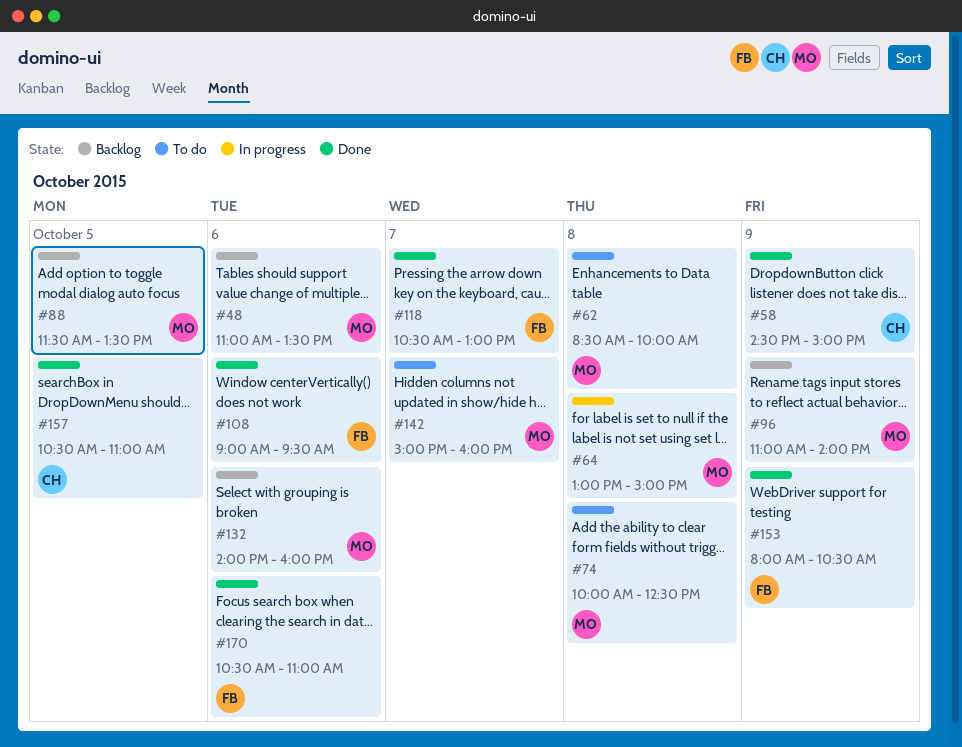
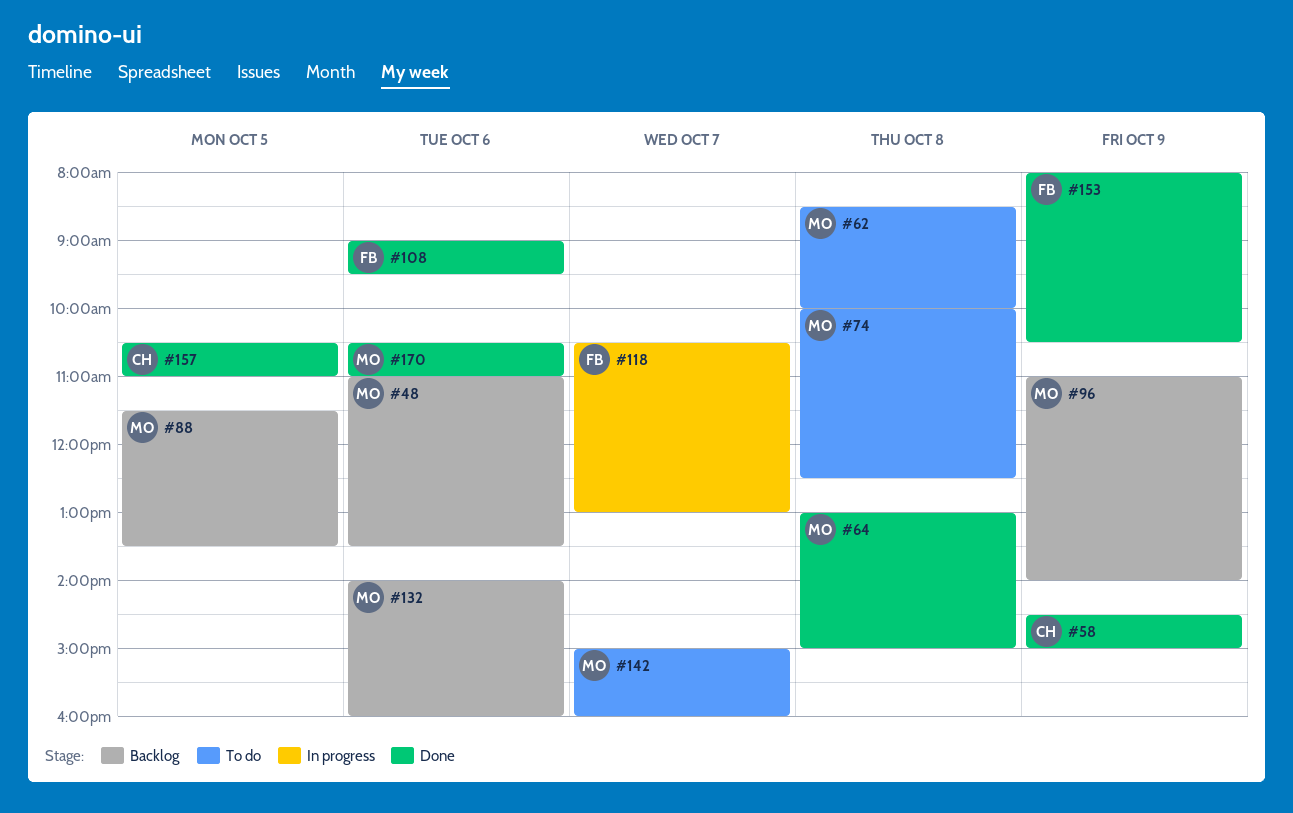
#64, status: In progress -> Done
#118, status: Done -> In progress
#170, owner: FB -> MO

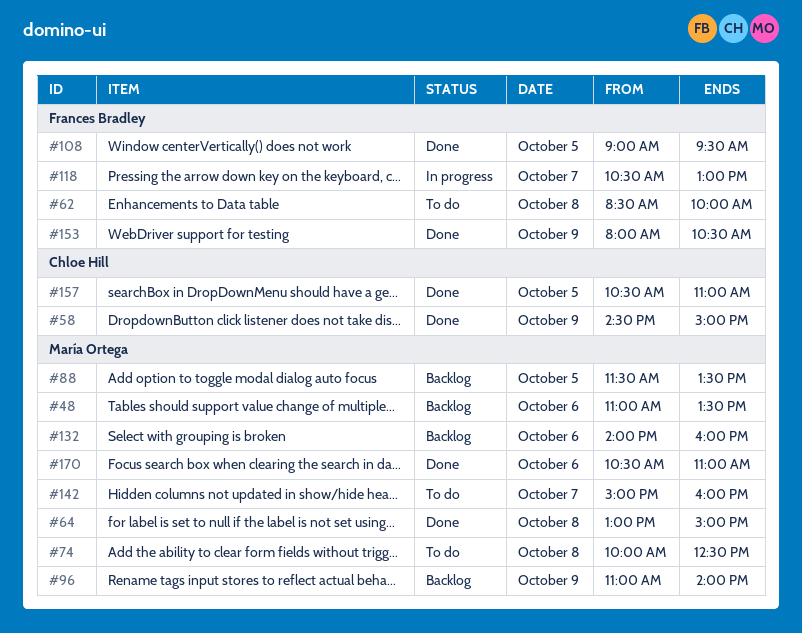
#62, owner: María Ortega -> Frances Bradley
#108, day: Oct 6 -> Oct 5

